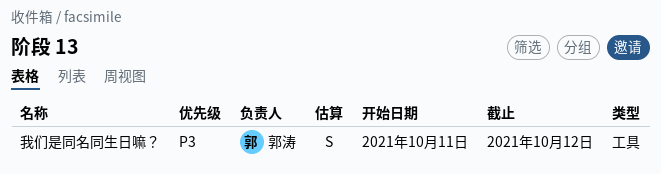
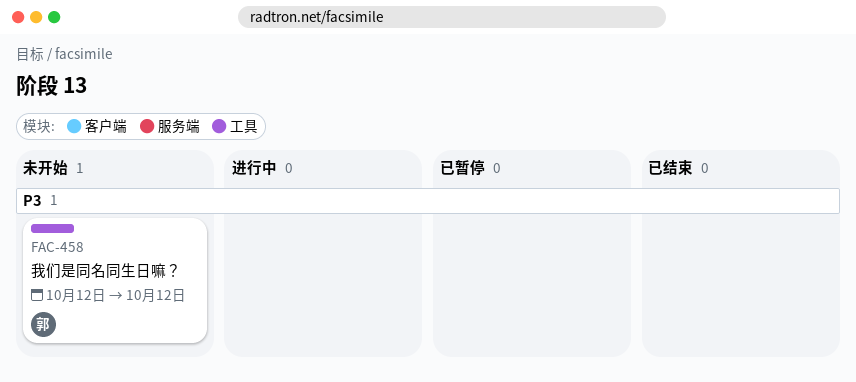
我们是同名同生日嘛？, start: Oct 11 -> Oct 12

